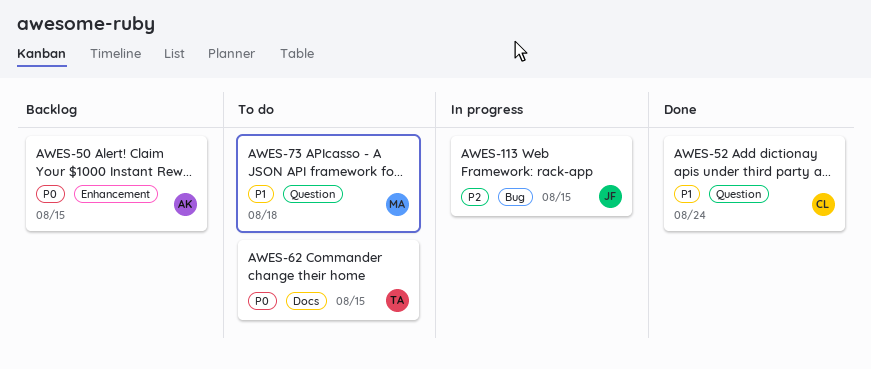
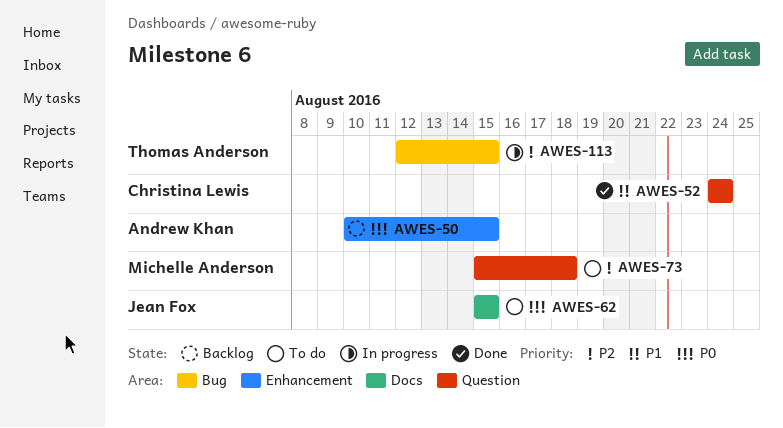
AWES-62, owner: Thomas Anderson -> Jean Fox
AWES-73, priority: P1 -> P2
AWES-113, owner: Jean Fox -> Thomas Anderson

